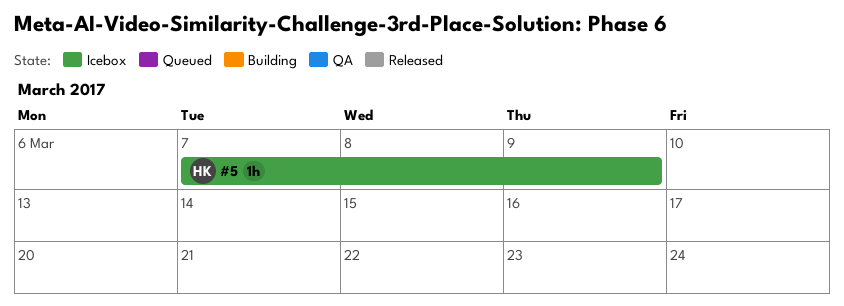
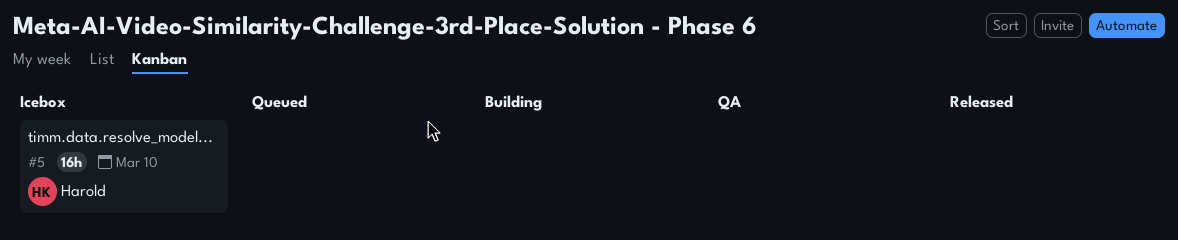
#5, estimate: 1h -> 16h
#5, due: Mar 9 -> Mar 10

